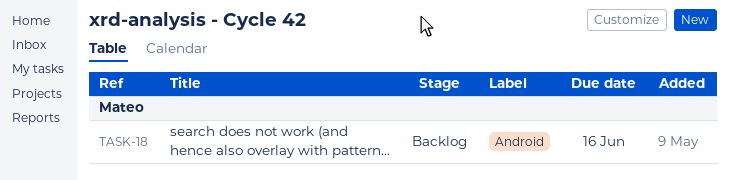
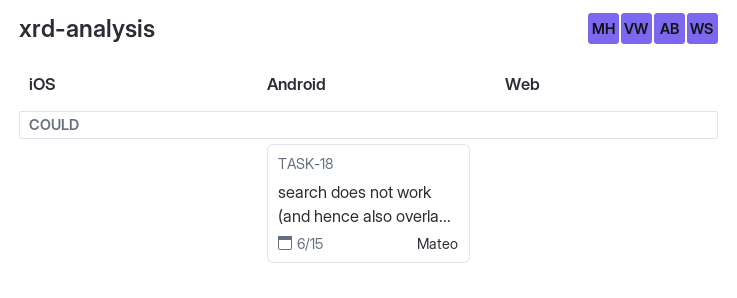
TASK-18, due: Jun 16 -> Jun 15

